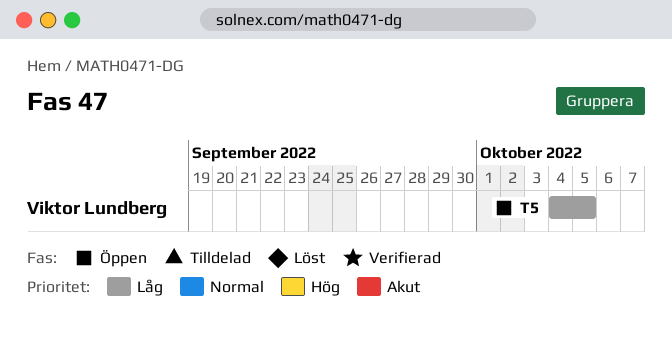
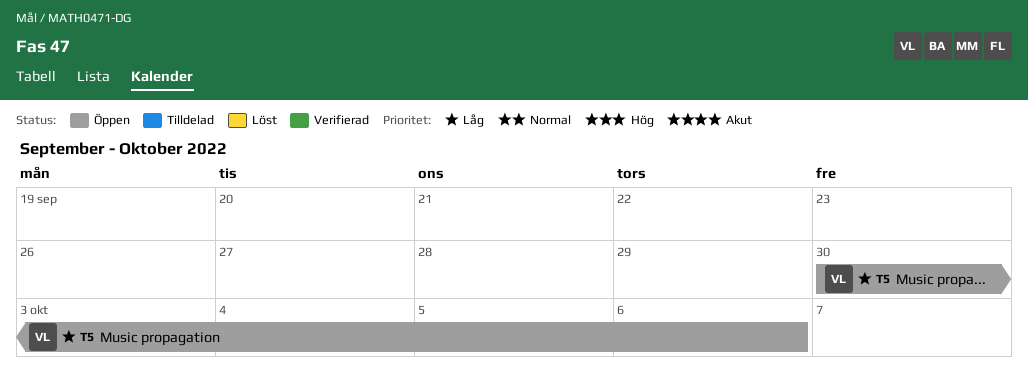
T5, start: Oct 4 -> Sep 30
T5, due: Oct 5 -> Oct 6

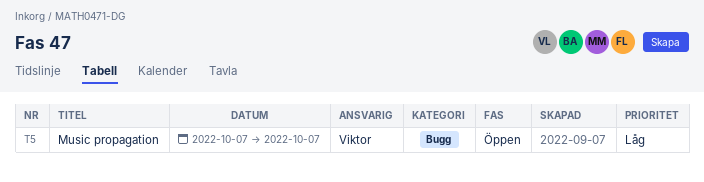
T5, start: Sep 30 -> Oct 7
T5, due: Oct 6 -> Oct 7

